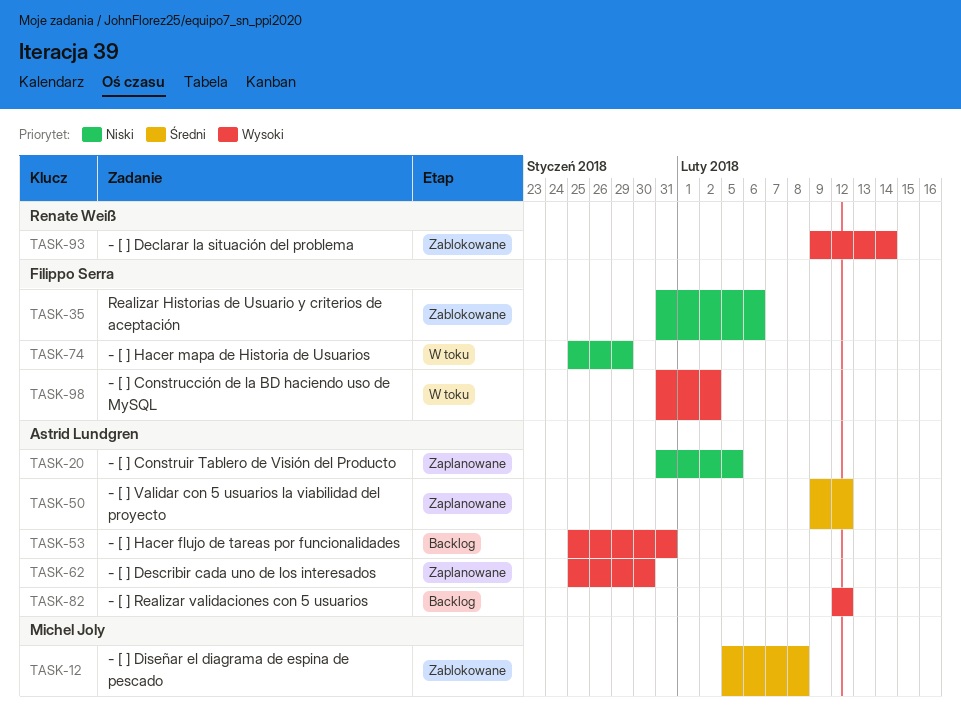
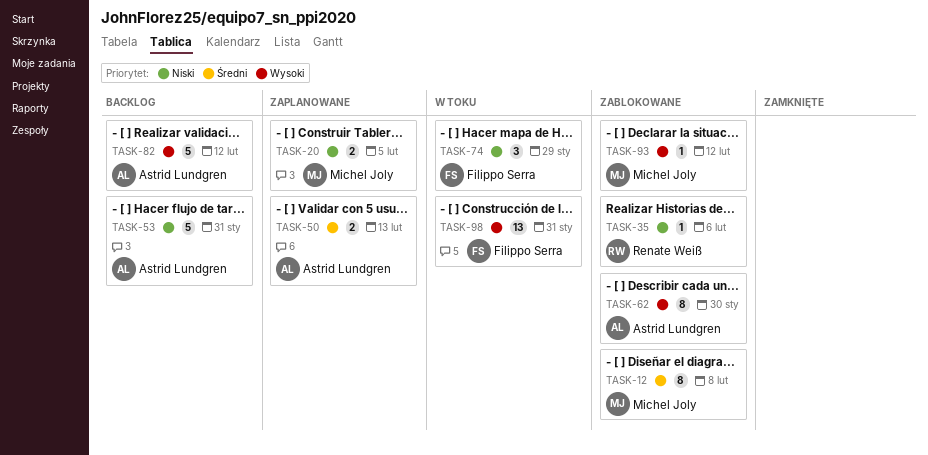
TASK-20, owner: Astrid Lundgren -> Michel Joly
TASK-35, owner: Filippo Serra -> Renate Weiß
TASK-50, due: Feb 12 -> Feb 13
TASK-53, priority: Wysoki -> Niski
TASK-62, status: Zaplanowane -> Zablokowane
TASK-93, owner: Renate Weiß -> Michel Joly
TASK-93, due: Feb 14 -> Feb 12
TASK-98, due: Feb 2 -> Jan 31

